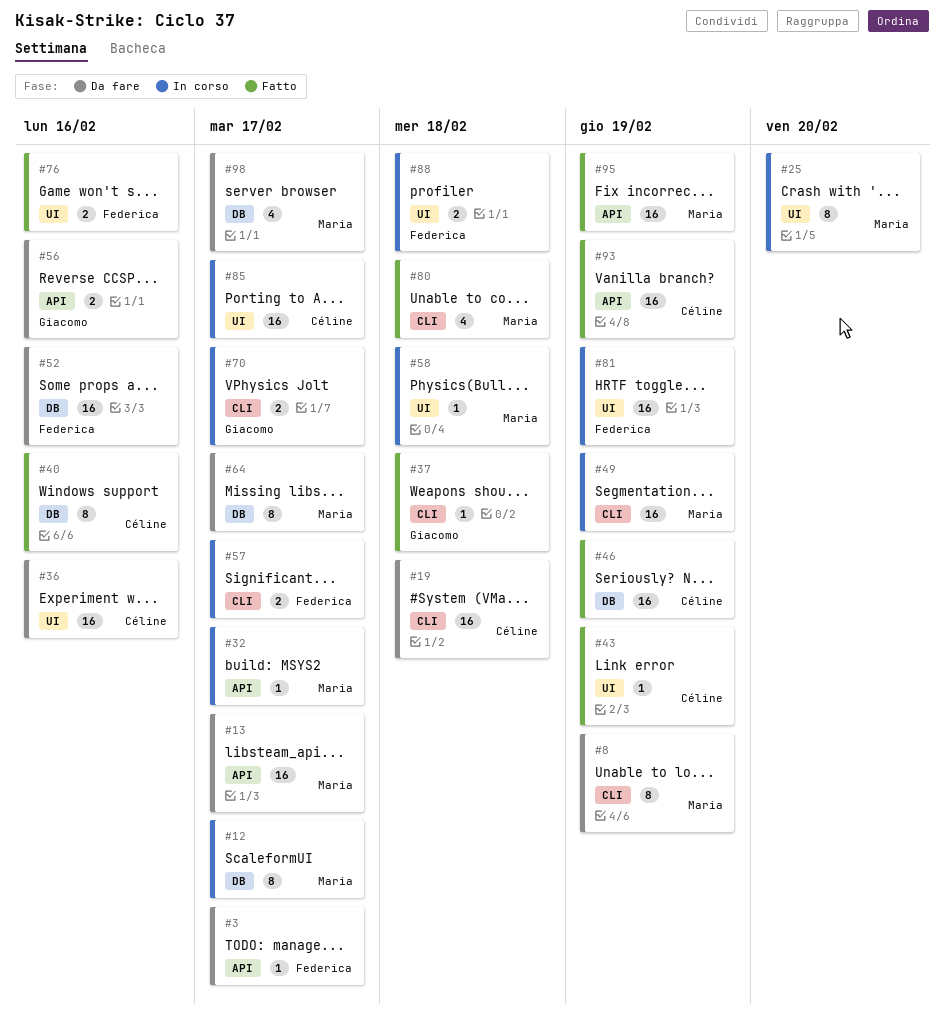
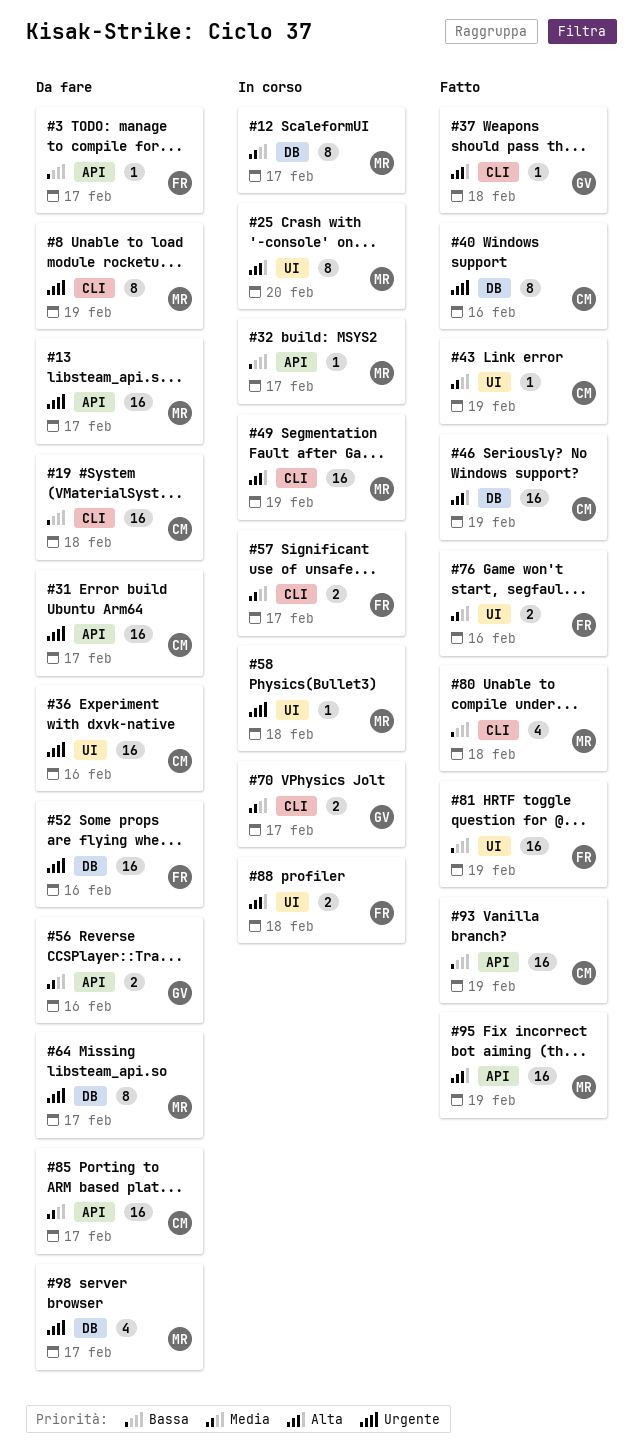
#31: none -> present
#81, status: In corso -> Fatto
#85, status: In corso -> Da fare
#85, label: UI -> API

